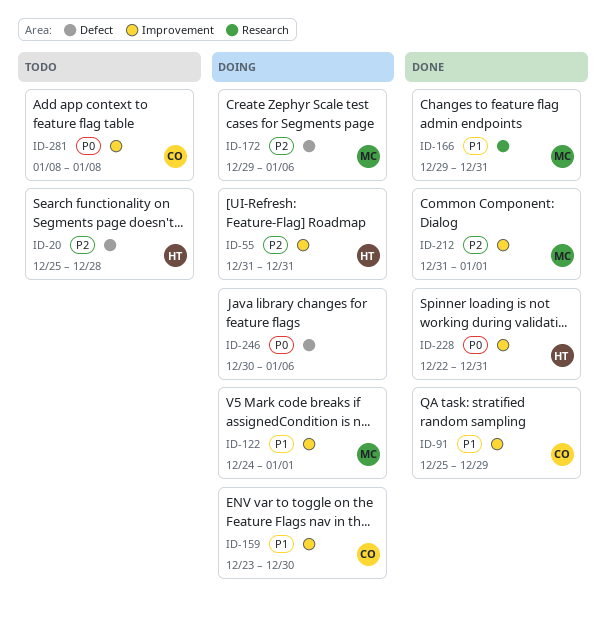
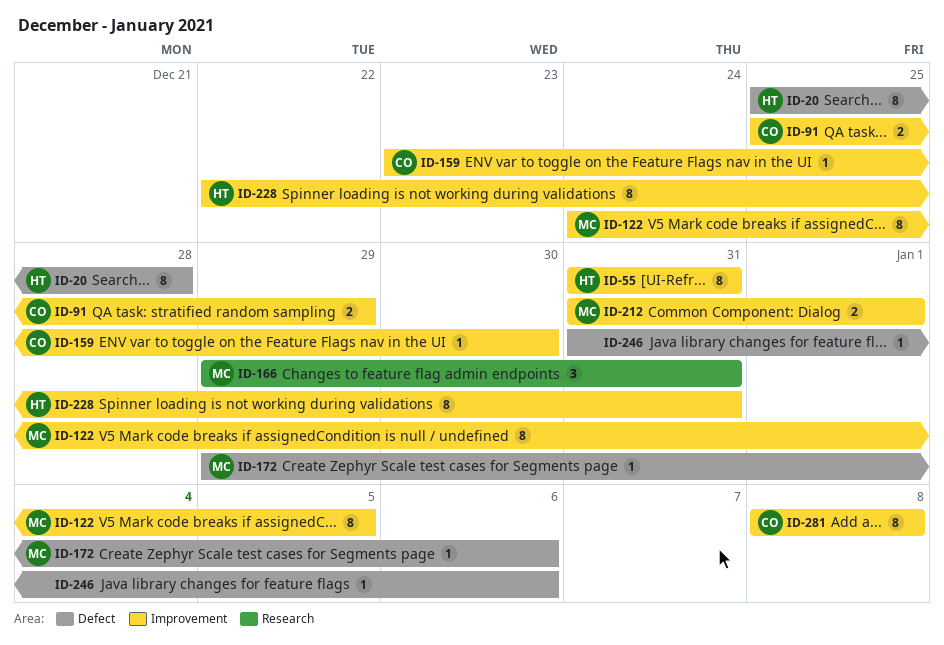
ID-122, due: Jan 1 -> Jan 5
ID-246, start: Dec 30 -> Dec 31

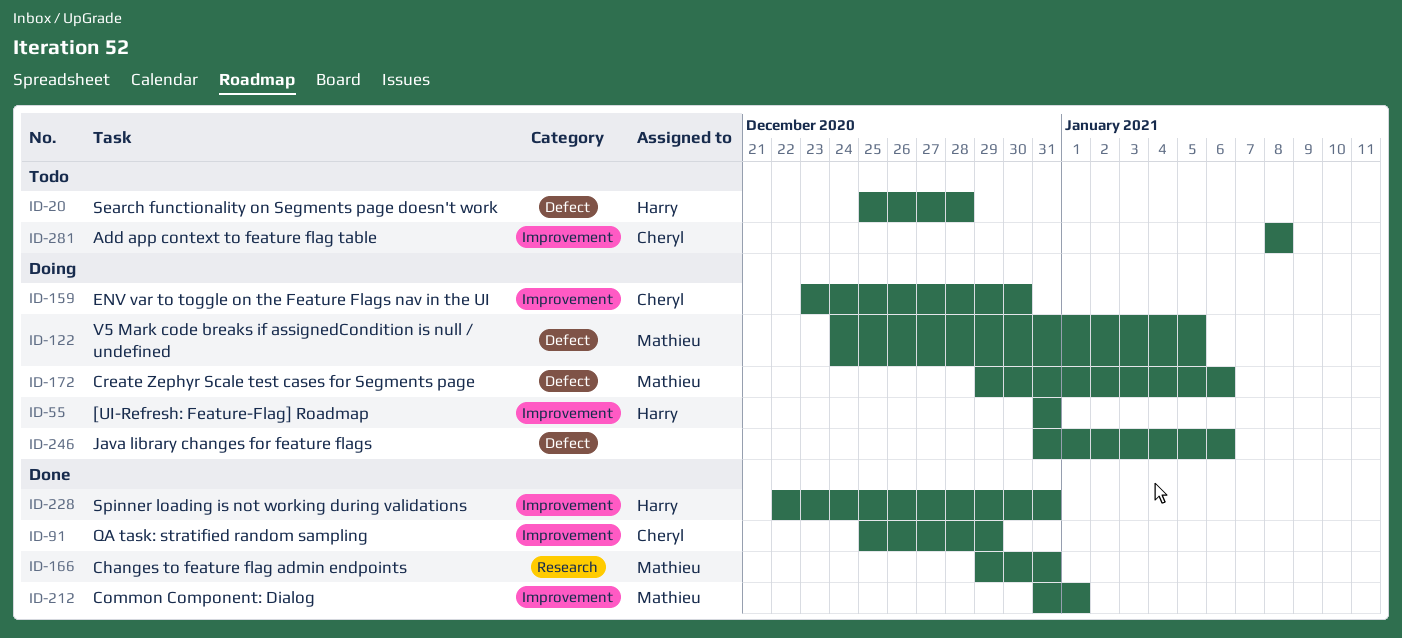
ID-122, label: Improvement -> Defect

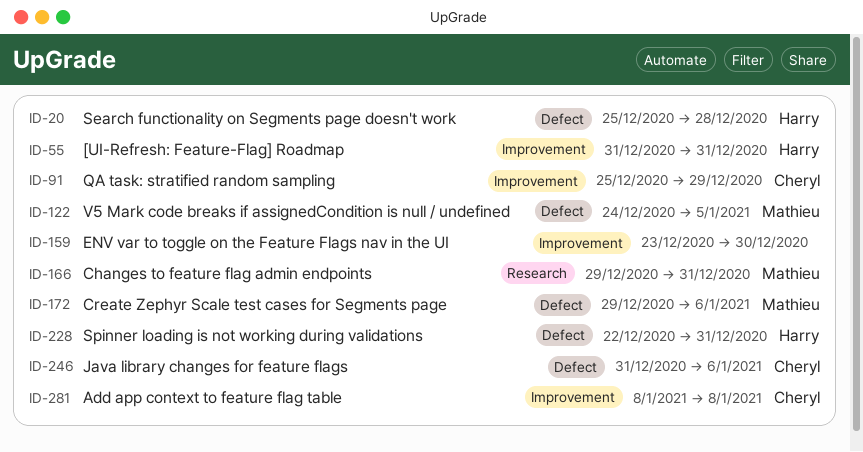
ID-159, owner: Cheryl -> none
ID-212: present -> none
ID-228, label: Improvement -> Defect
ID-246, owner: none -> Cheryl

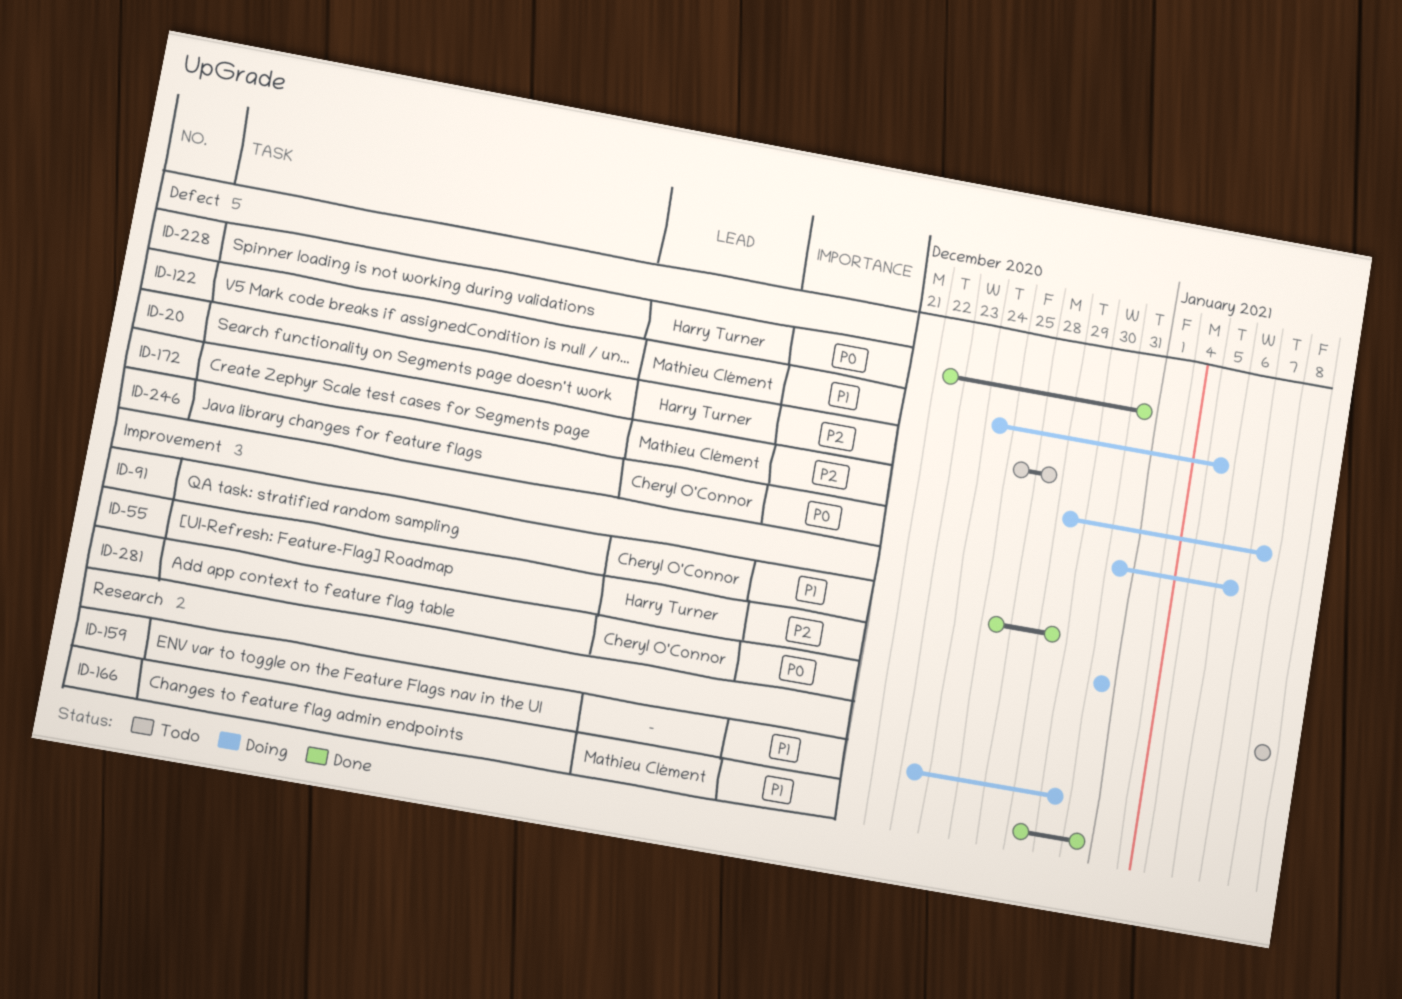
ID-159, label: Improvement -> Research
ID-172, due: Jan 6 -> Jan 7

